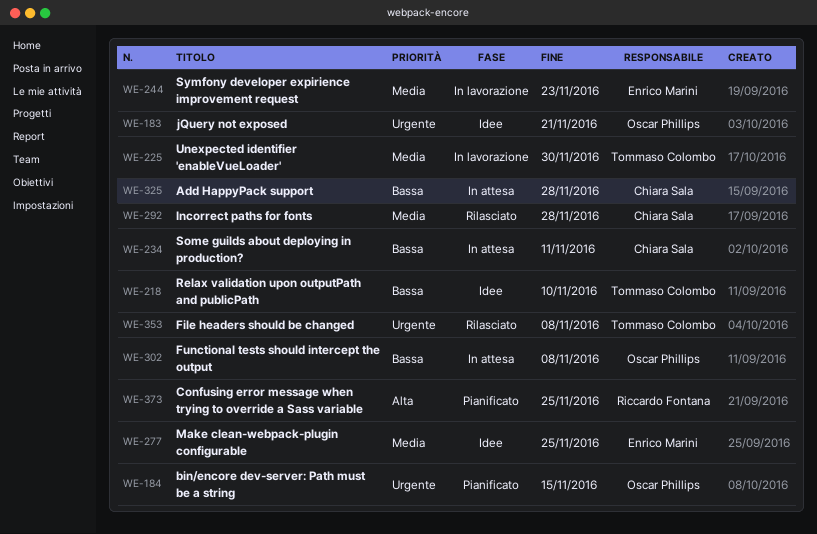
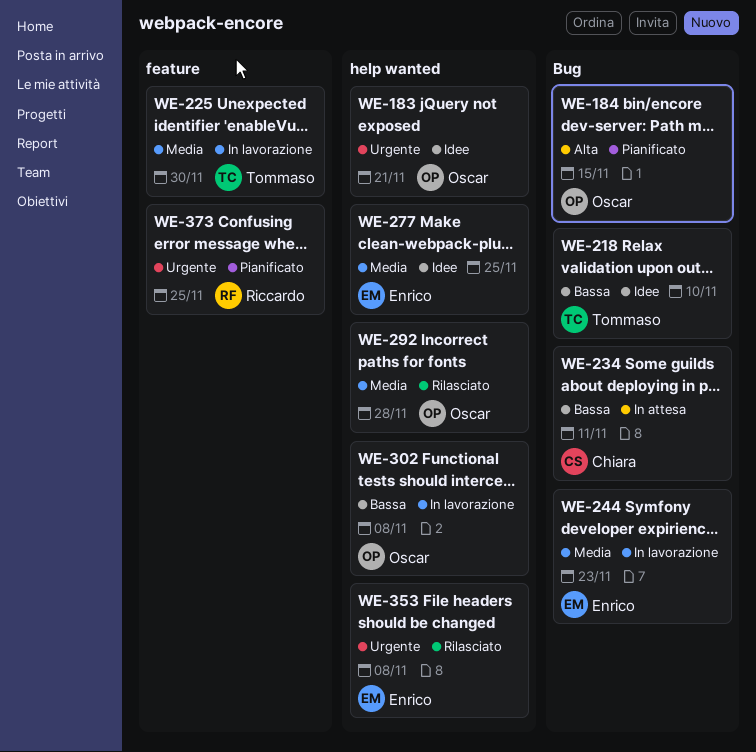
WE-184, priority: Urgente -> Alta
WE-292, owner: Chiara Sala -> Oscar Phillips
WE-302, status: In attesa -> In lavorazione
WE-325: present -> none
WE-353, owner: Tommaso Colombo -> Enrico Marini
WE-373, priority: Alta -> Urgente

